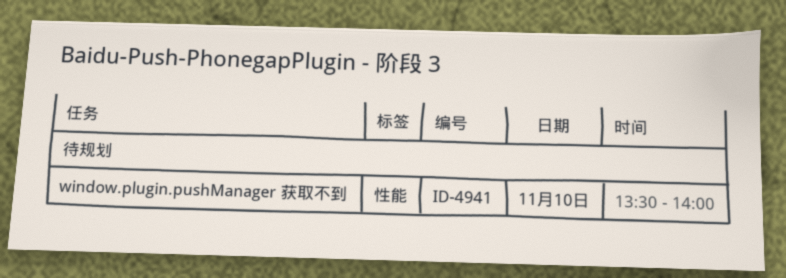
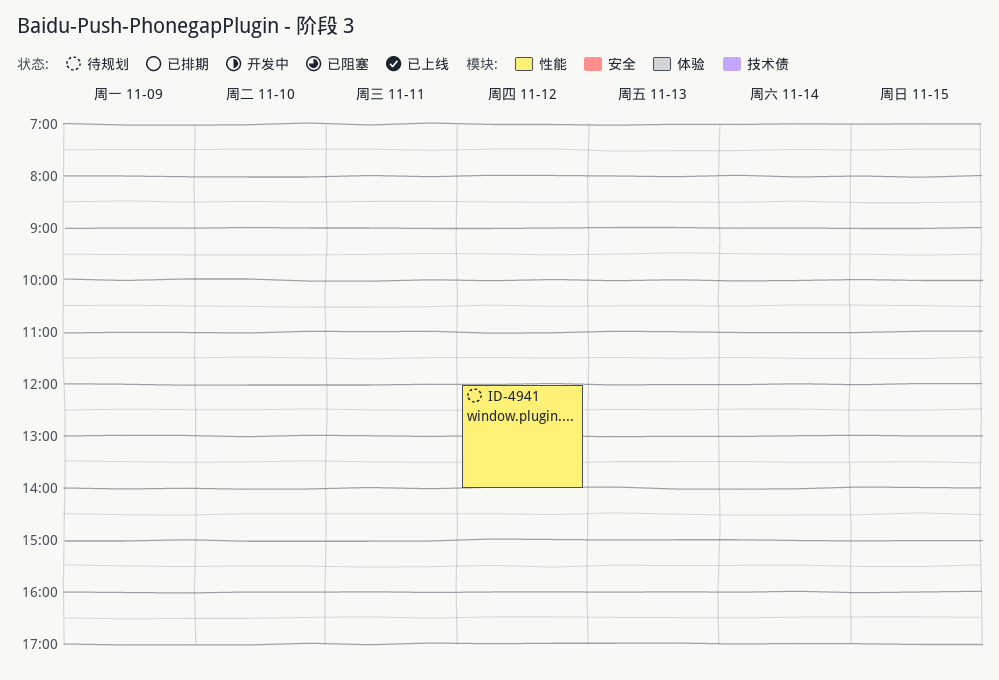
ID-4941, day: Nov 10 -> Nov 12
ID-4941, begins: 13:30 -> 12:00

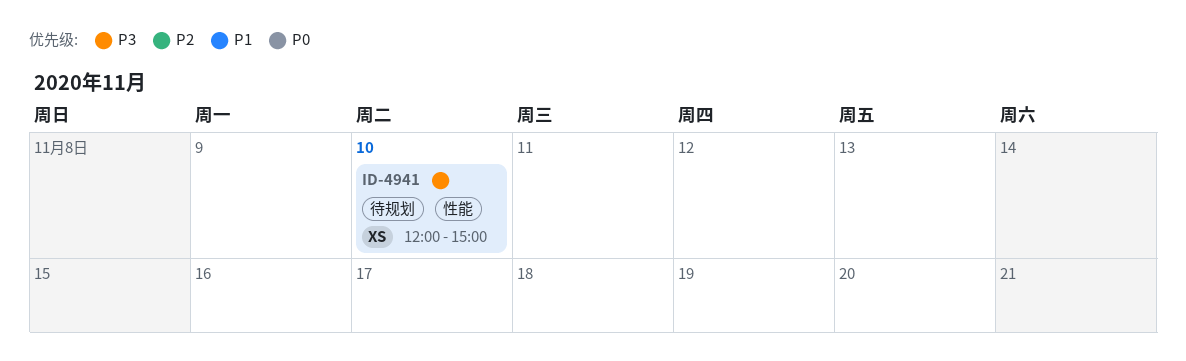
ID-4941, day: Nov 12 -> Nov 10
ID-4941, ends: 14:00 -> 15:00

